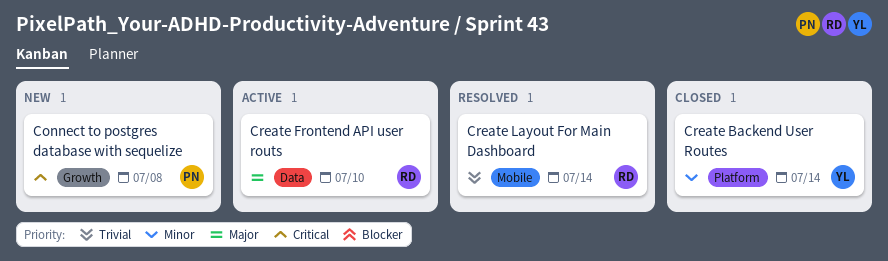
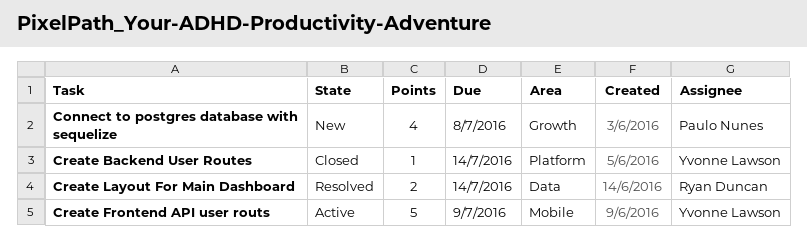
Create Frontend API user routs, owner: Ryan Duncan -> Yvonne Lawson
Create Frontend API user routs, label: Data -> Mobile
Create Frontend API user routs, due: Jul 10 -> Jul 9
Create Layout For Main Dashboard, label: Mobile -> Data

